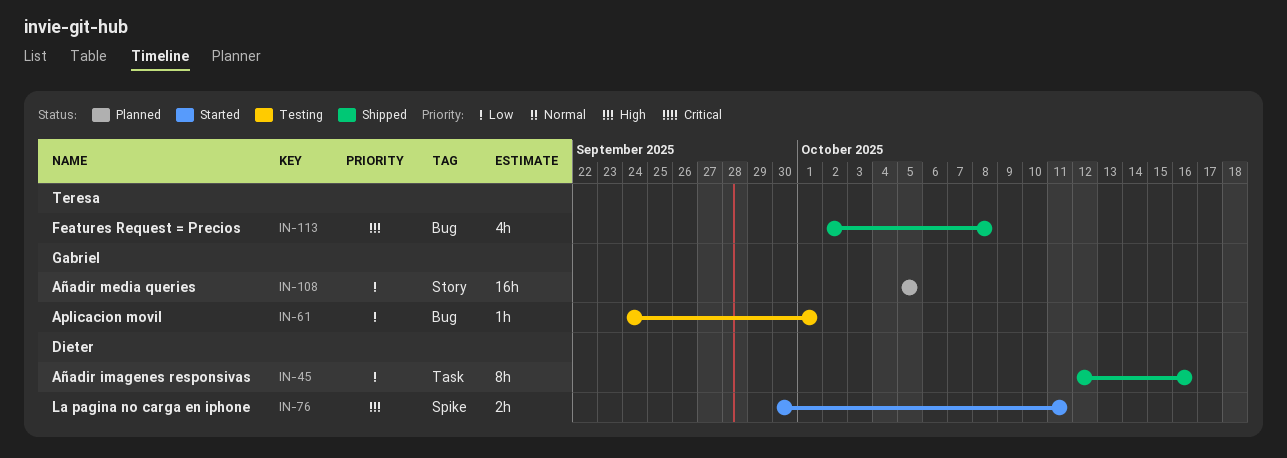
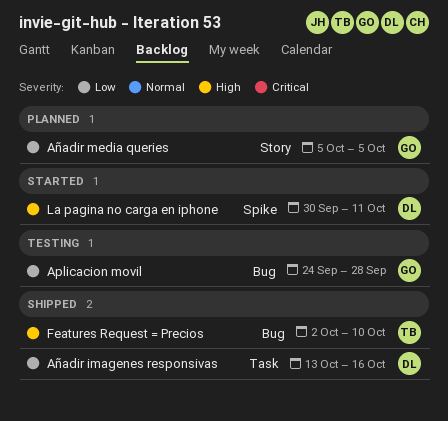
Aplicacion movil, due: Oct 1 -> Sep 28
Añadir imagenes responsivas, start: Oct 12 -> Oct 13
Features Request = Precios, due: Oct 8 -> Oct 10

